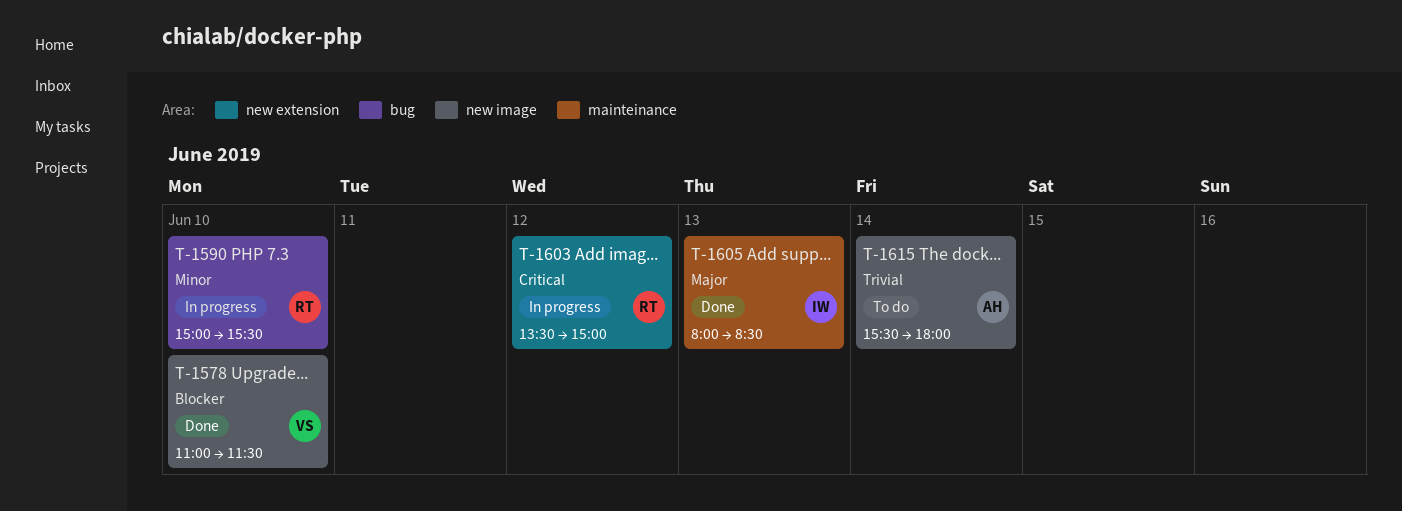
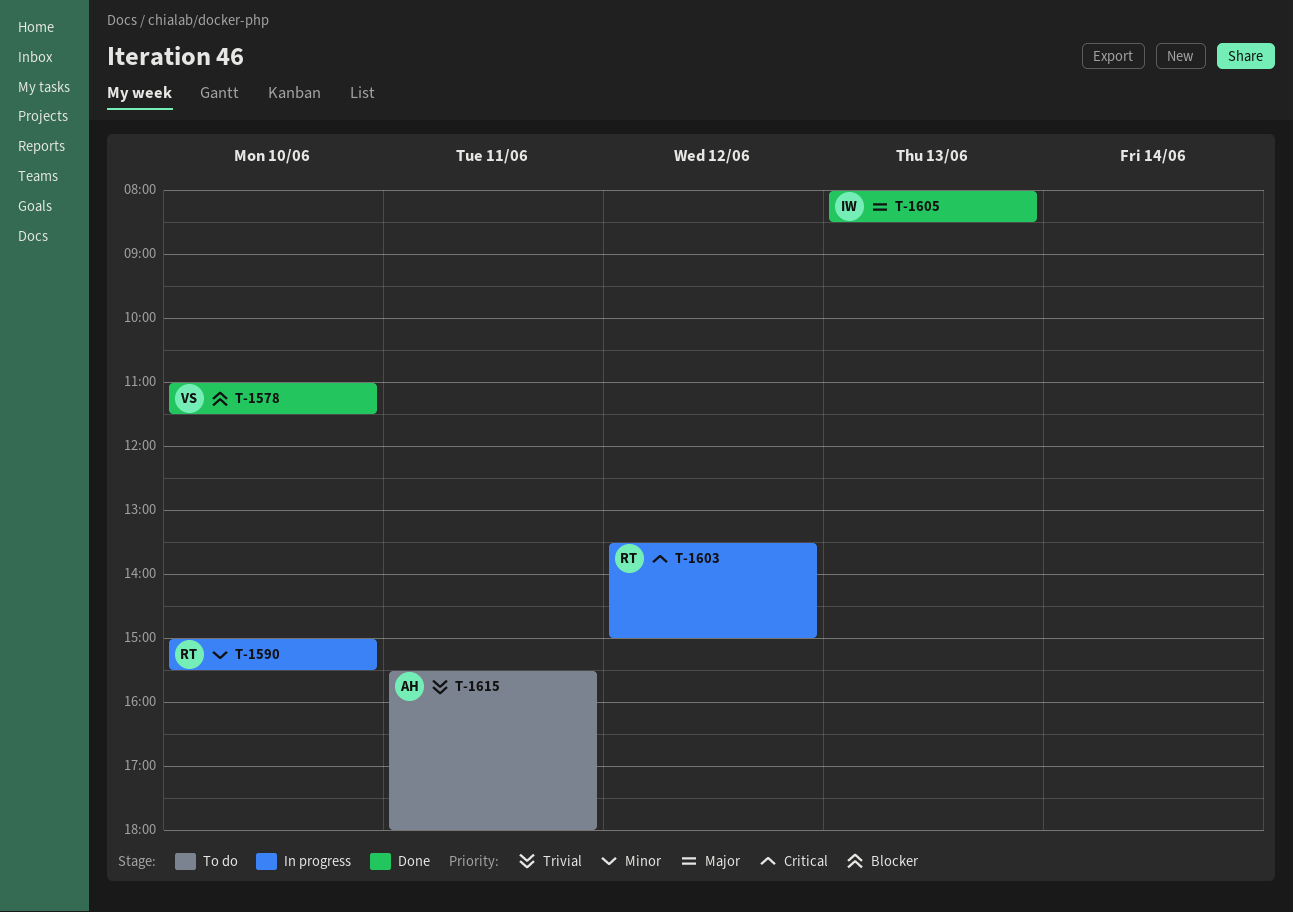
T-1615, day: Jun 14 -> Jun 11

